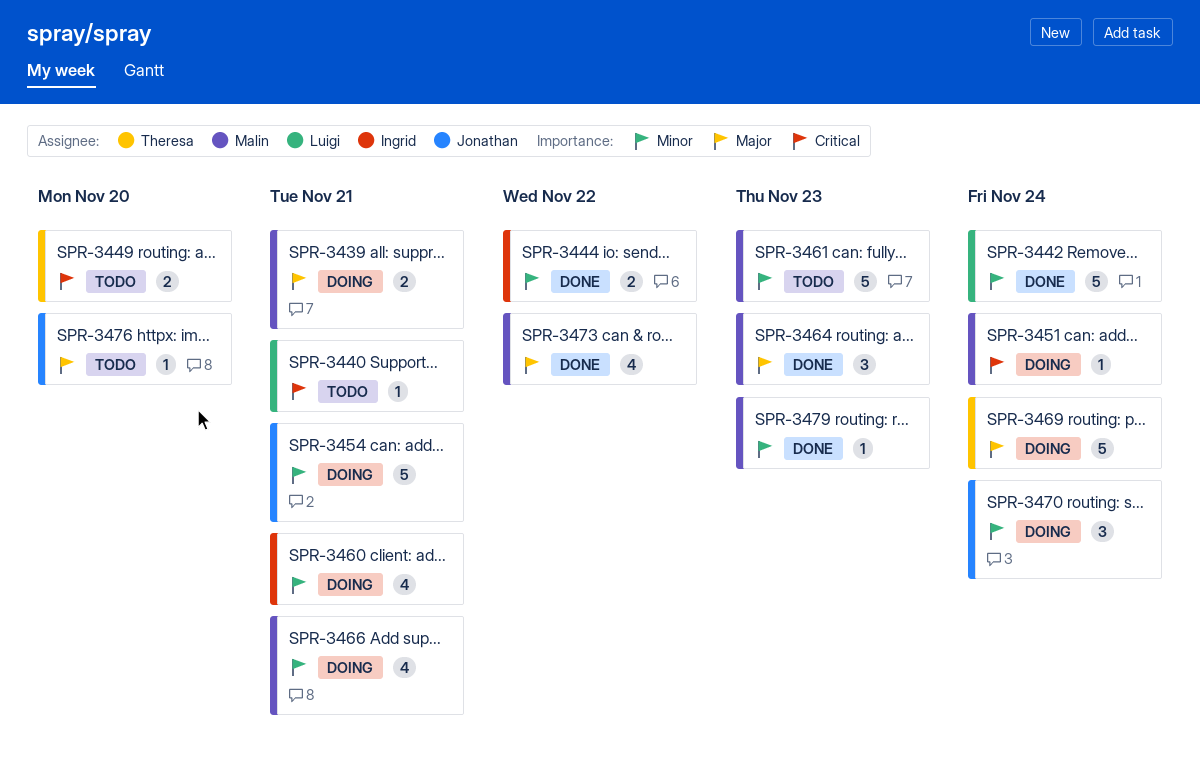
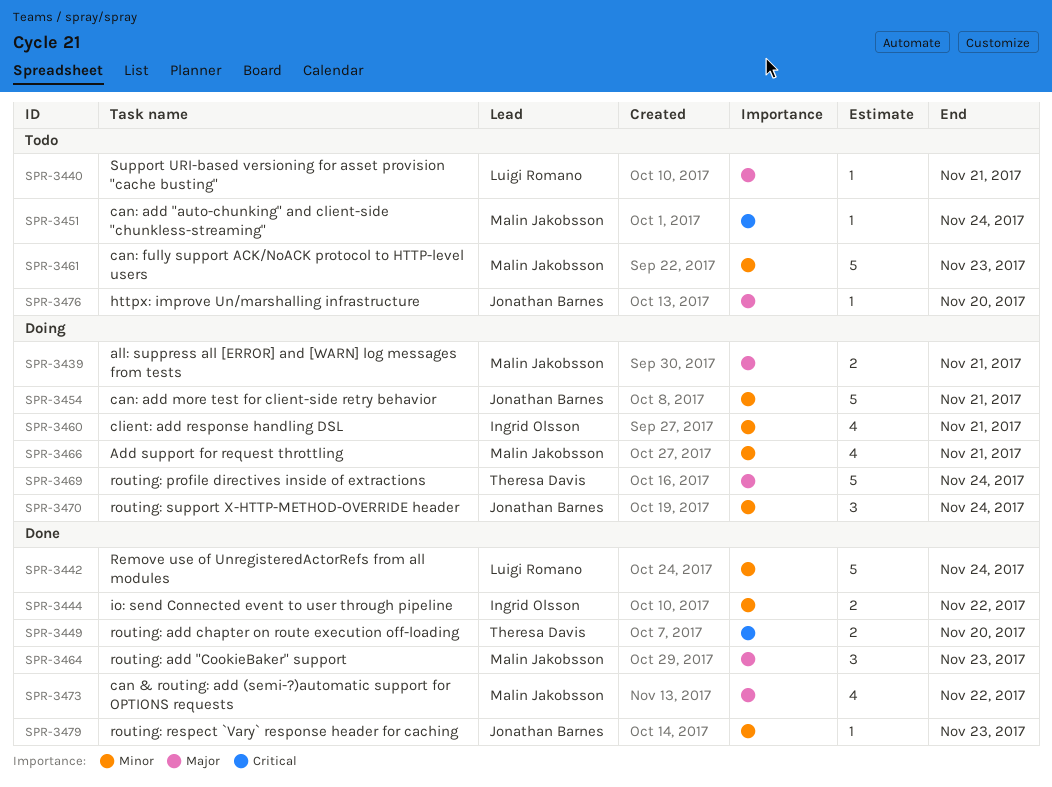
SPR-3440, priority: Critical -> Major
SPR-3449, status: Todo -> Done
SPR-3451, status: Doing -> Todo
SPR-3479, owner: Malin Jakobsson -> Jonathan Barnes

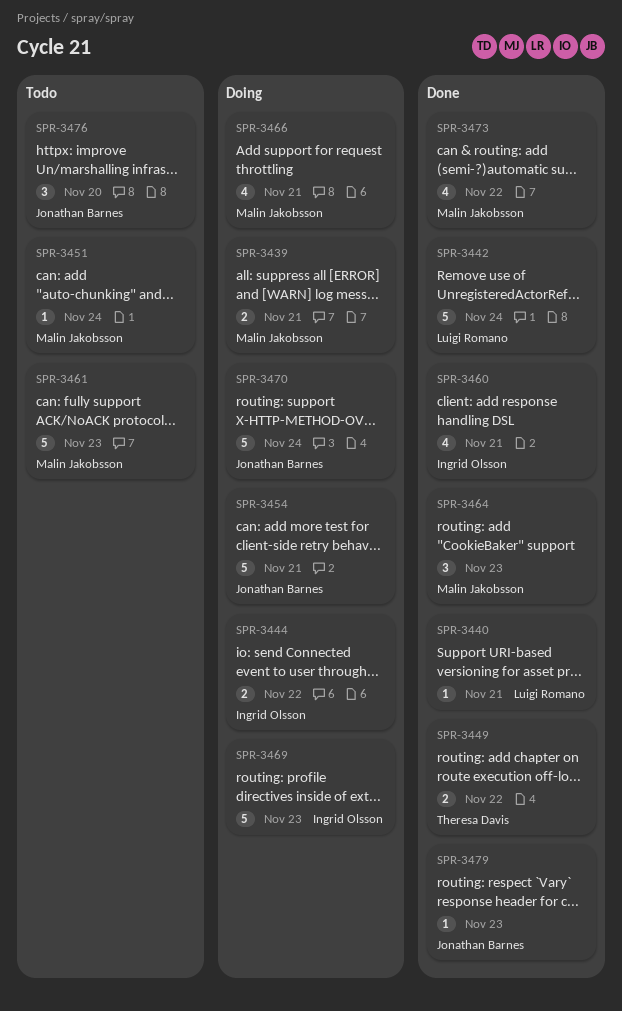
SPR-3440, status: Todo -> Done
SPR-3444, status: Done -> Doing
SPR-3449, due: Nov 20 -> Nov 22
SPR-3460, status: Doing -> Done
SPR-3469, owner: Theresa Davis -> Ingrid Olsson
SPR-3469, due: Nov 24 -> Nov 23
SPR-3470, estimate: 3 -> 5
SPR-3476, estimate: 1 -> 3

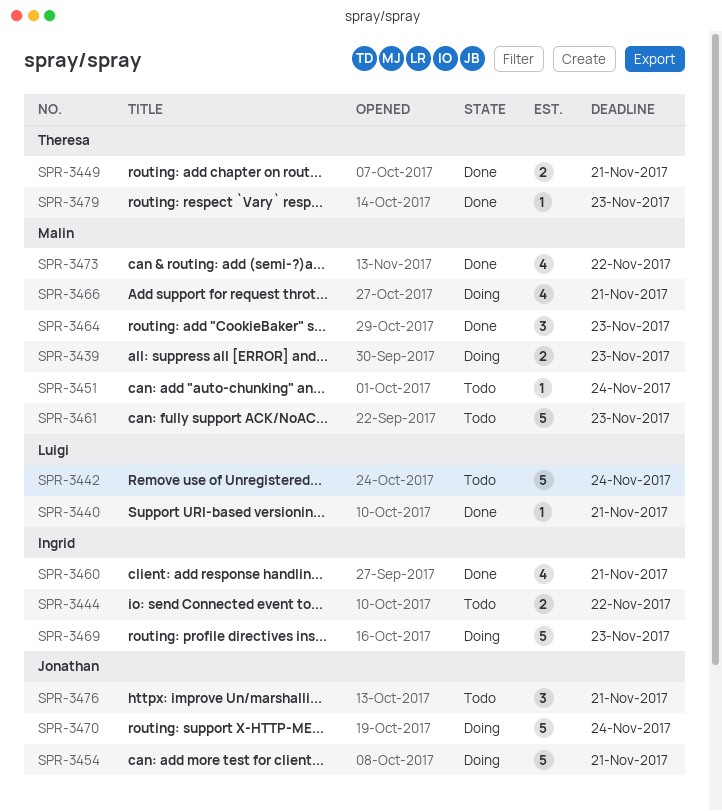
SPR-3439, due: Nov 21 -> Nov 23
SPR-3442, status: Done -> Todo
SPR-3444, status: Doing -> Todo
SPR-3449, due: Nov 22 -> Nov 21
SPR-3476, due: Nov 20 -> Nov 21
SPR-3479, owner: Jonathan Barnes -> Theresa Davis

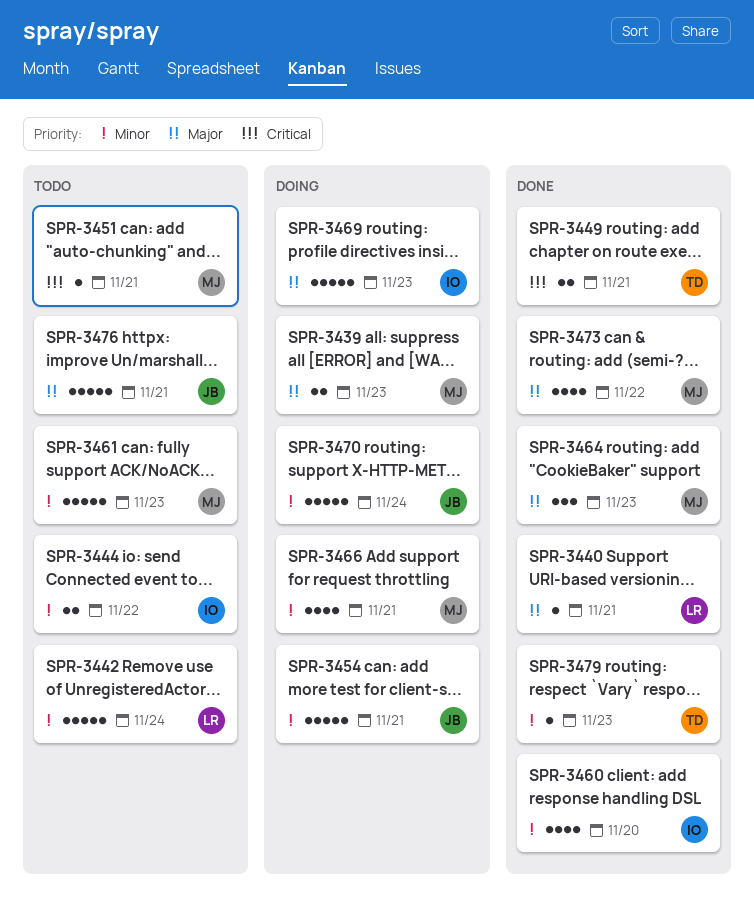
SPR-3451, due: Nov 24 -> Nov 21
SPR-3460, due: Nov 21 -> Nov 20
SPR-3476, estimate: 3 -> 5

